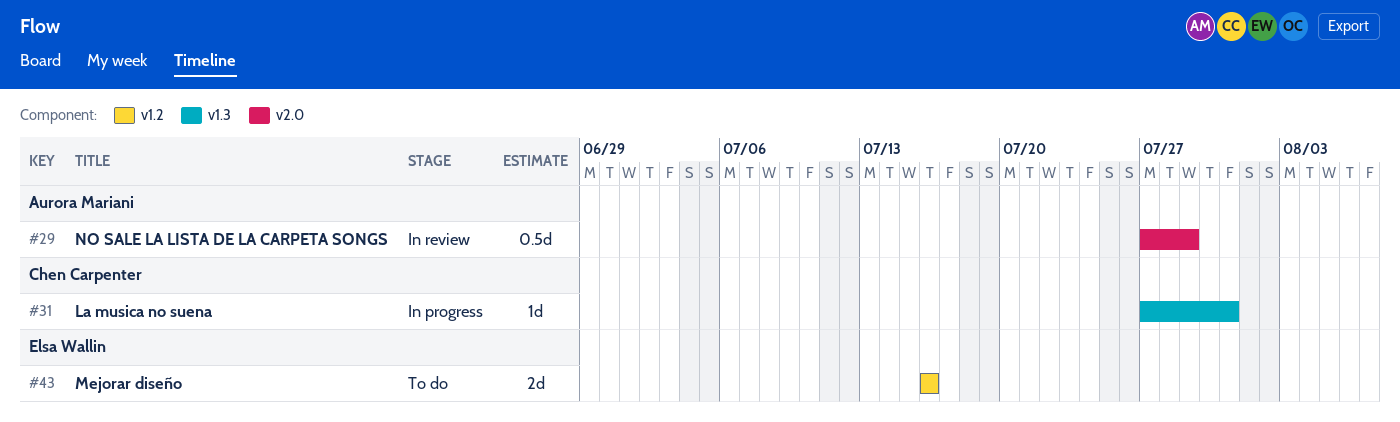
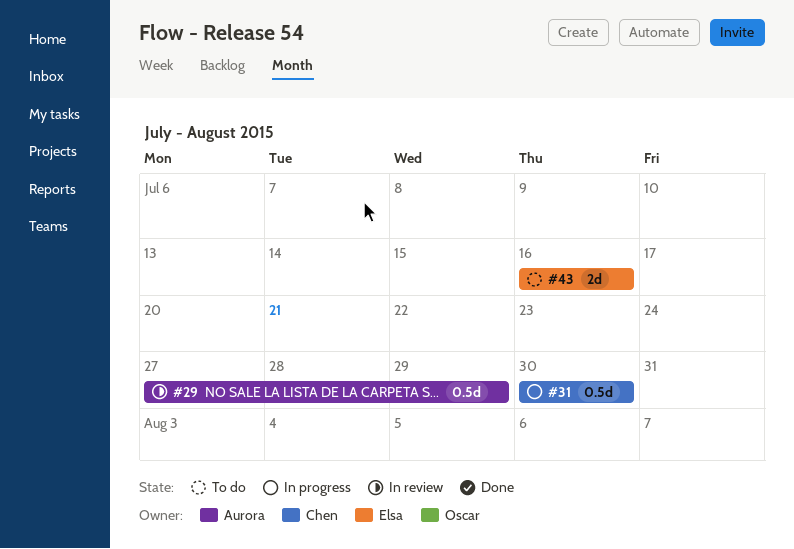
#31, estimate: 1d -> 0.5d
#31, start: Jul 27 -> Jul 30
#31, due: Jul 31 -> Jul 30

